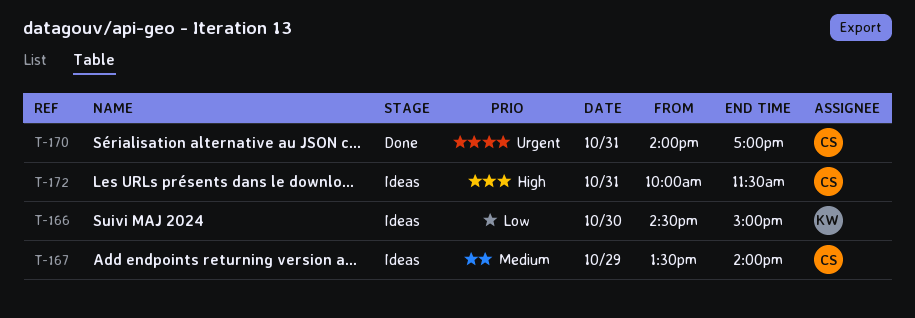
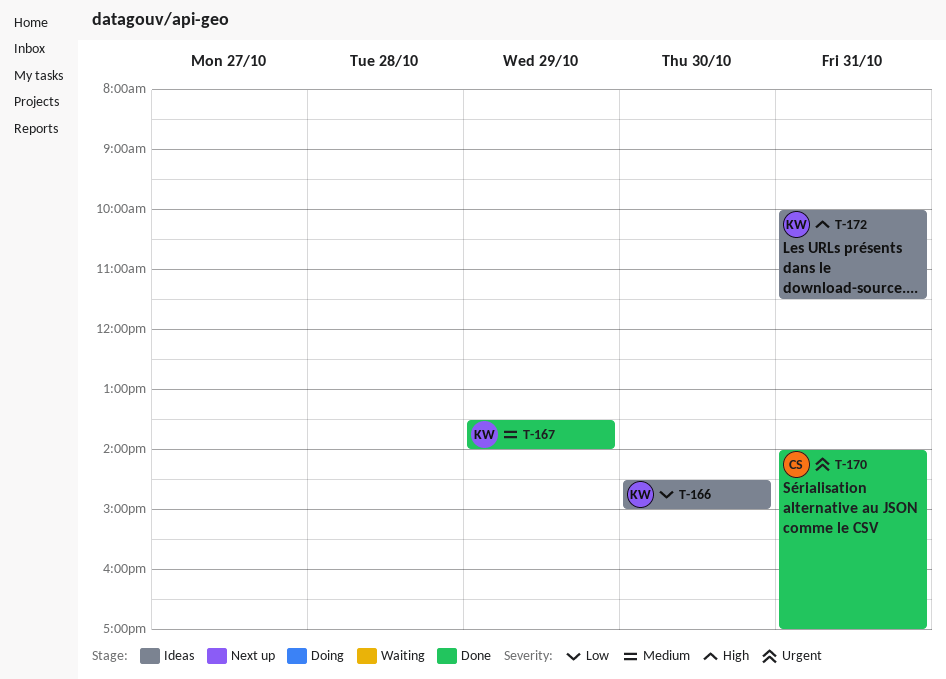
T-167, status: Ideas -> Done
T-167, owner: CS -> KW
T-172, owner: CS -> KW

